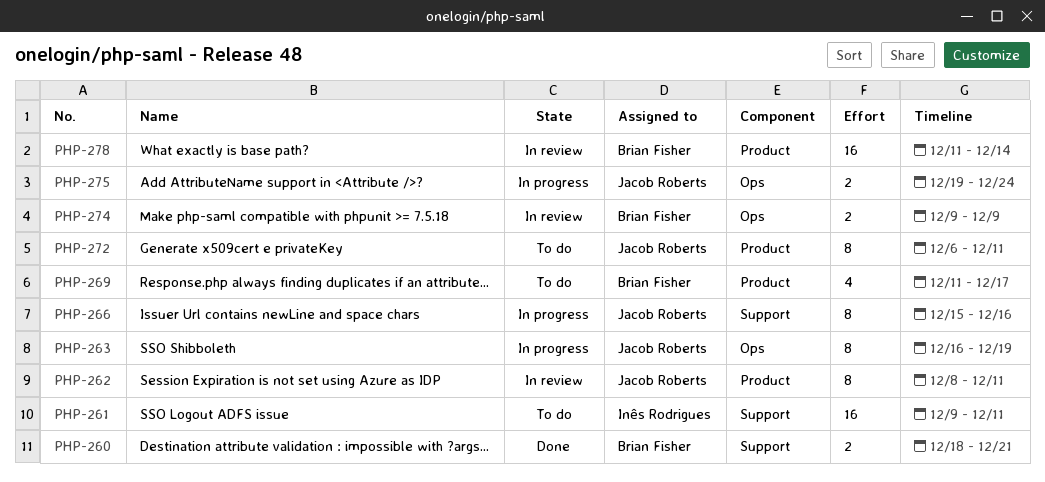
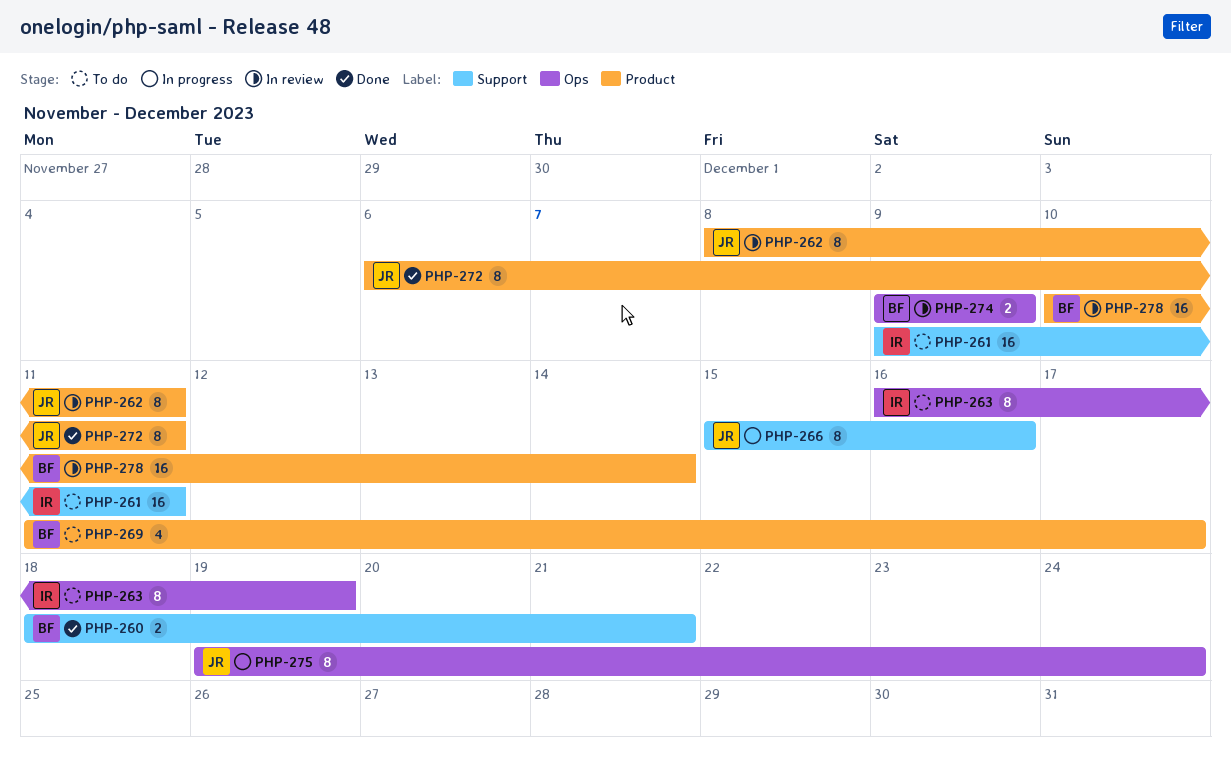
PHP-263, status: In progress -> To do
PHP-263, owner: Jacob Roberts -> Inês Rodrigues
PHP-272, status: To do -> Done
PHP-275, estimate: 2 -> 8
PHP-278, start: Dec 11 -> Dec 10

